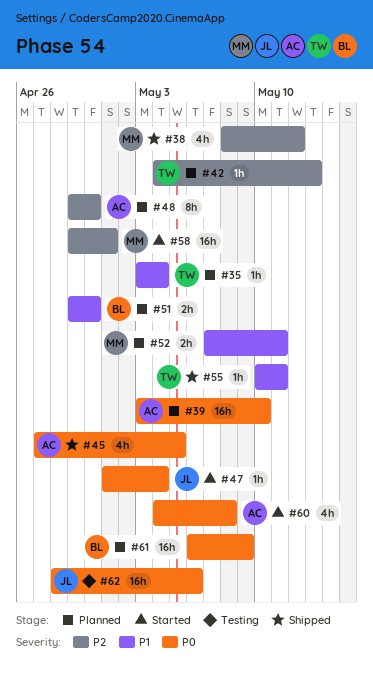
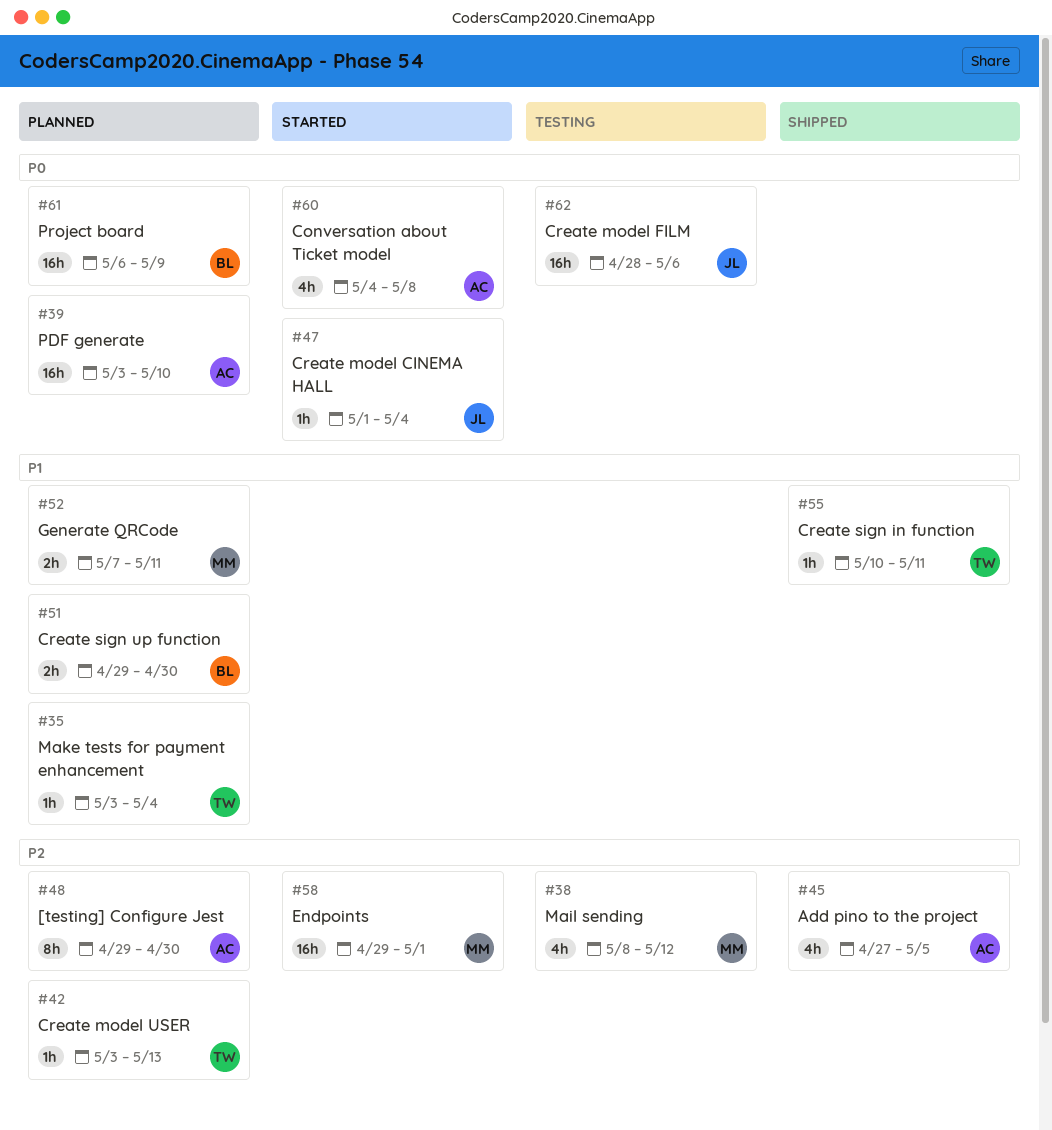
#38, status: Shipped -> Testing
#42, start: May 4 -> May 3
#45, priority: P0 -> P2

